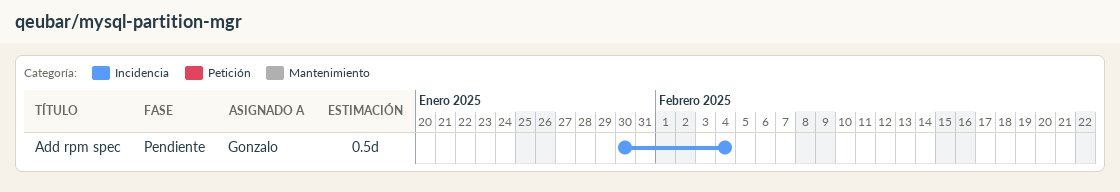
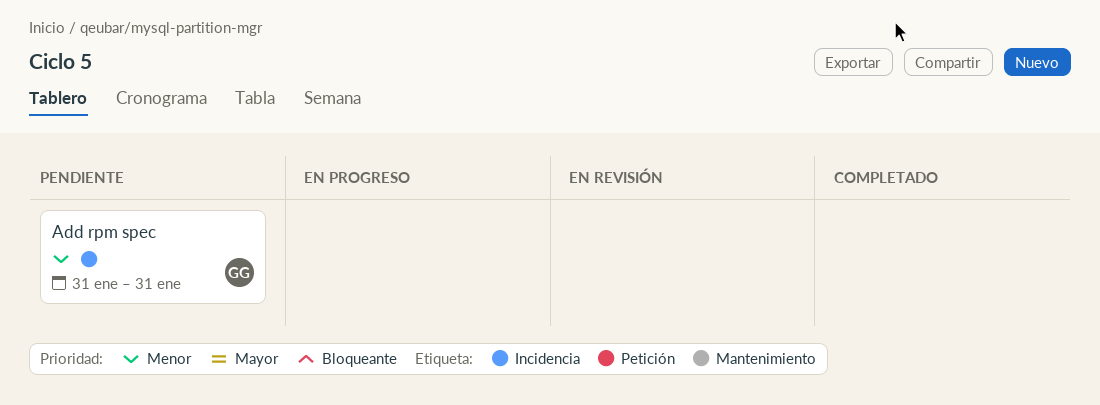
Add rpm spec, start: Jan 30 -> Jan 31
Add rpm spec, due: Feb 4 -> Jan 31

